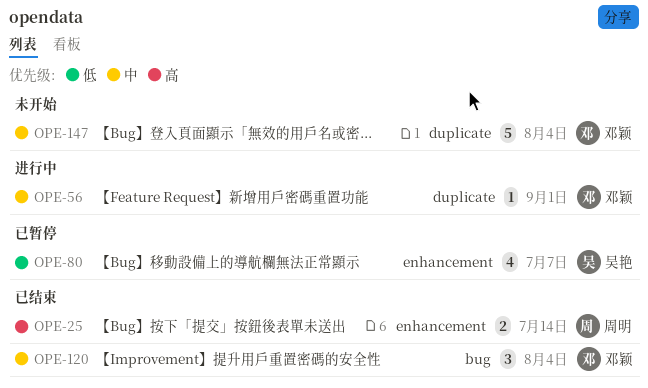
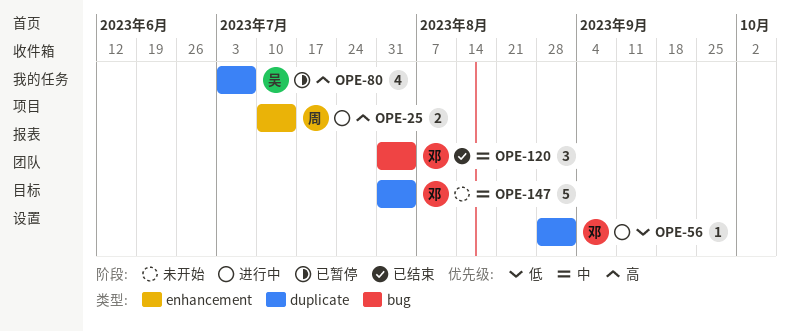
OPE-25, status: 已结束 -> 进行中
OPE-56, priority: 中 -> 低
OPE-80, priority: 低 -> 高
OPE-80, label: enhancement -> duplicate

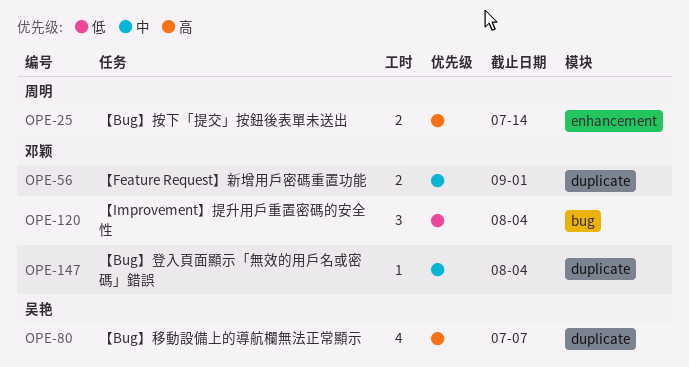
OPE-56, priority: 低 -> 中
OPE-56, estimate: 1 -> 2
OPE-120, priority: 中 -> 低
OPE-147, estimate: 5 -> 1

